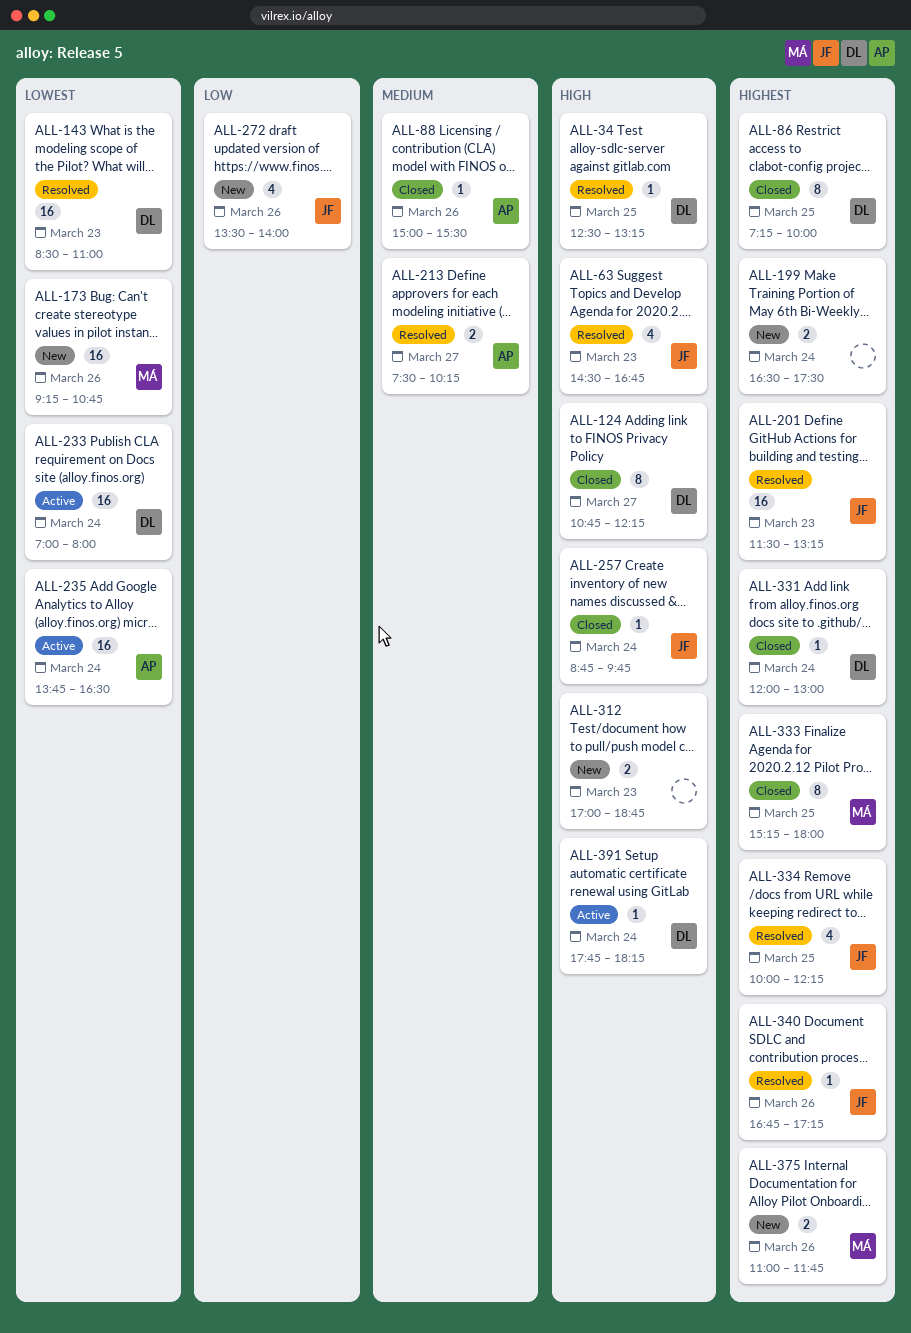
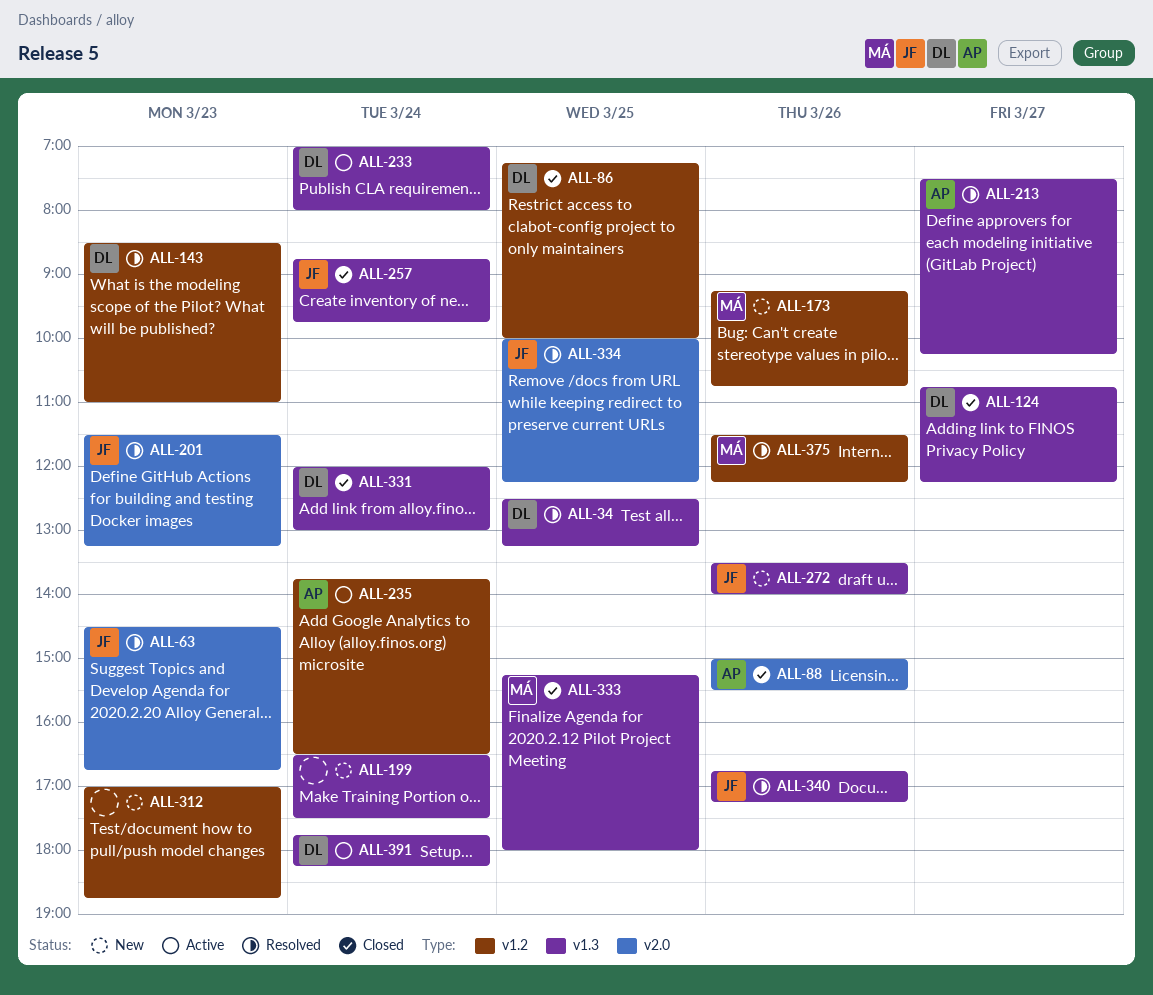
ALL-375, status: New -> Resolved
ALL-375, begins: 11:00 -> 11:30
ALL-375, ends: 11:45 -> 12:15

